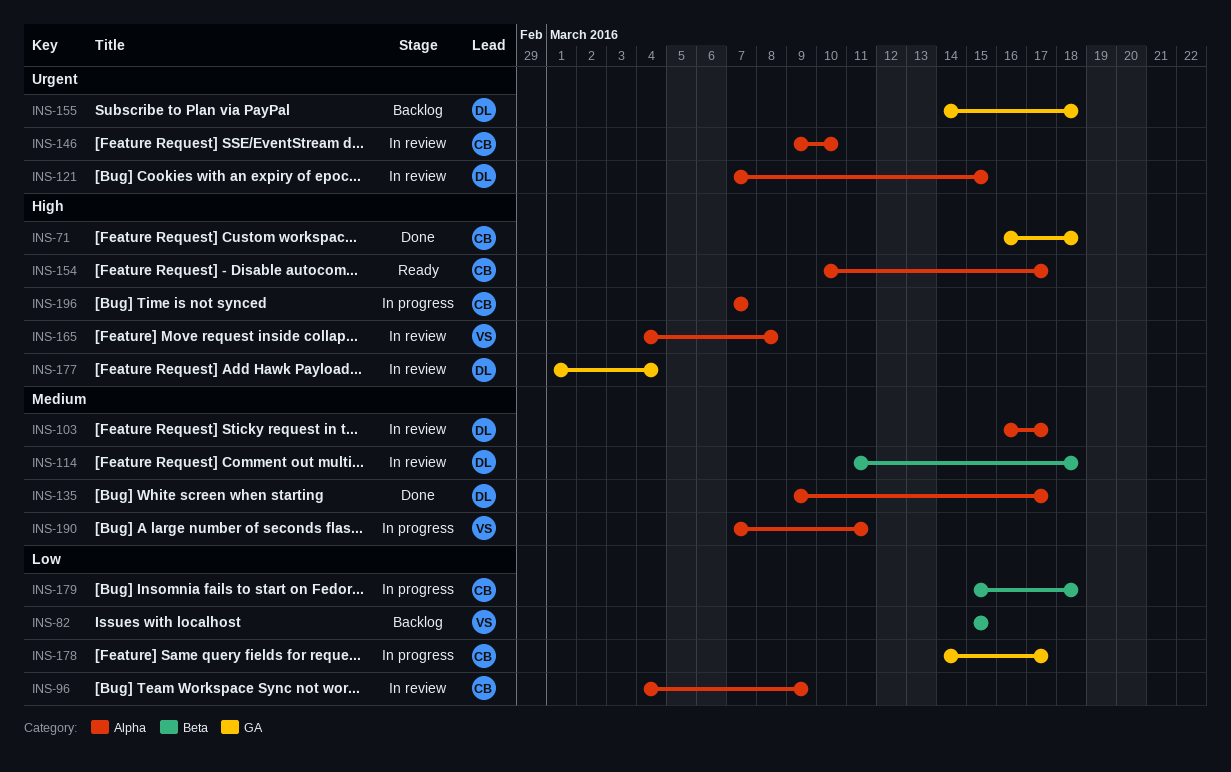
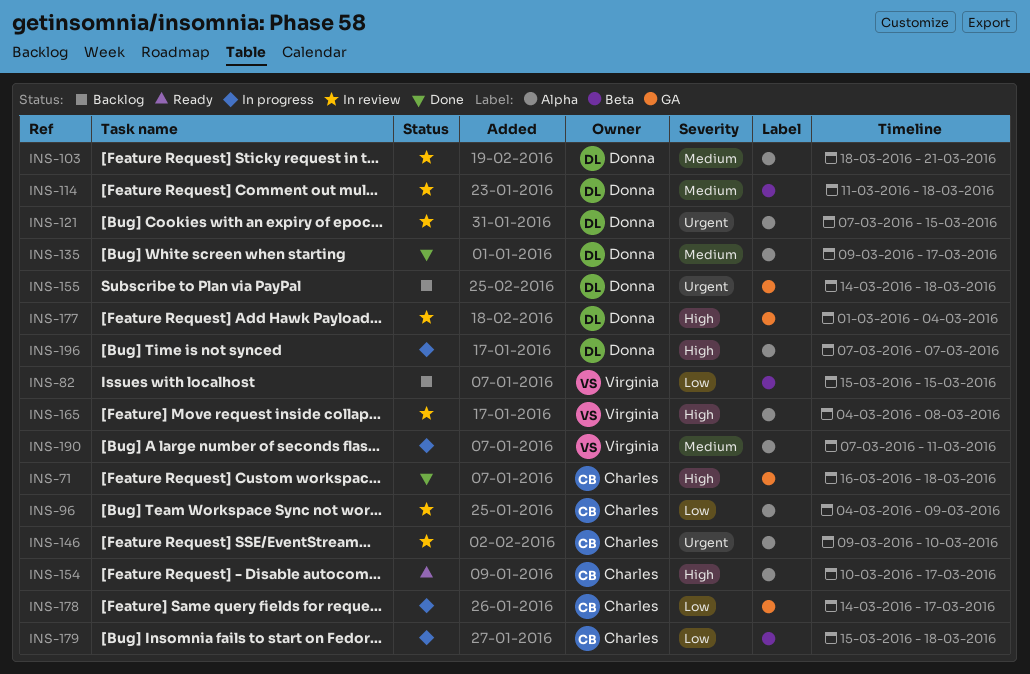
INS-103, start: Mar 16 -> Mar 18
INS-103, due: Mar 17 -> Mar 21
INS-196, owner: Charles -> Donna

